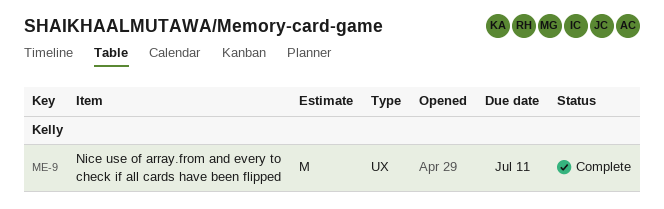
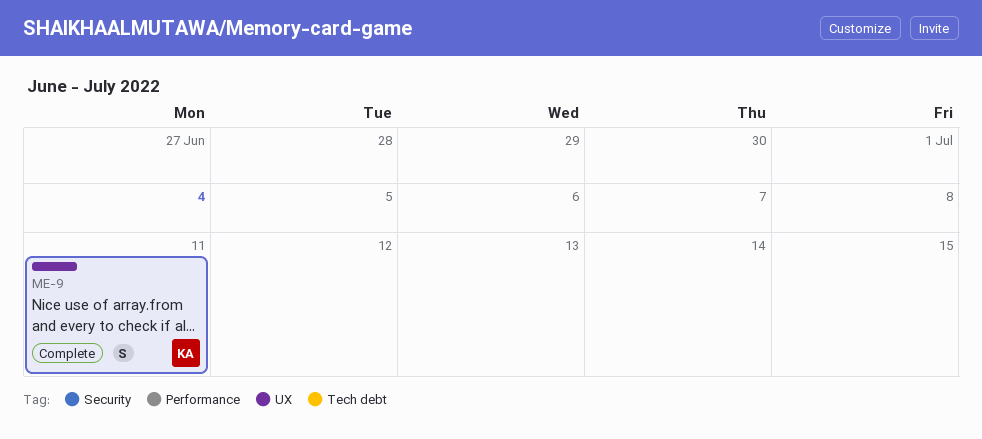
ME-9, estimate: M -> S

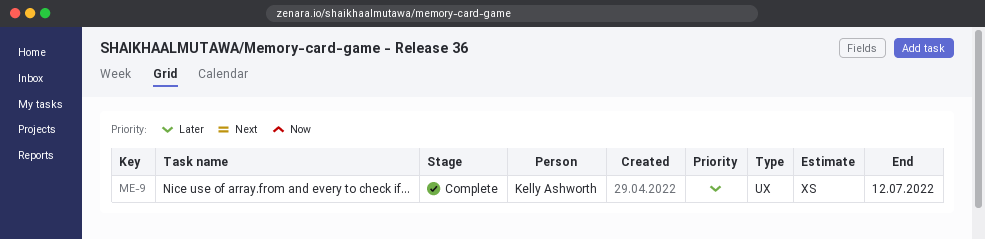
ME-9, estimate: S -> XS
ME-9, due: Jul 11 -> Jul 12

